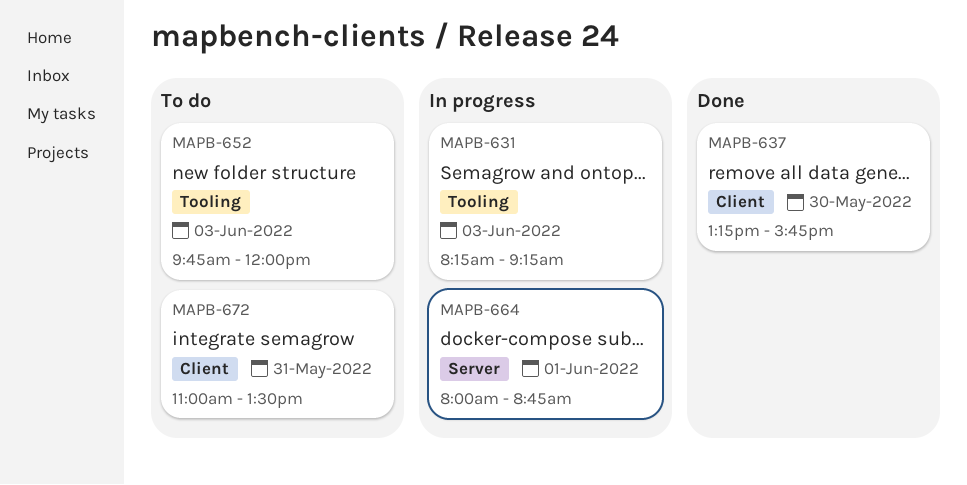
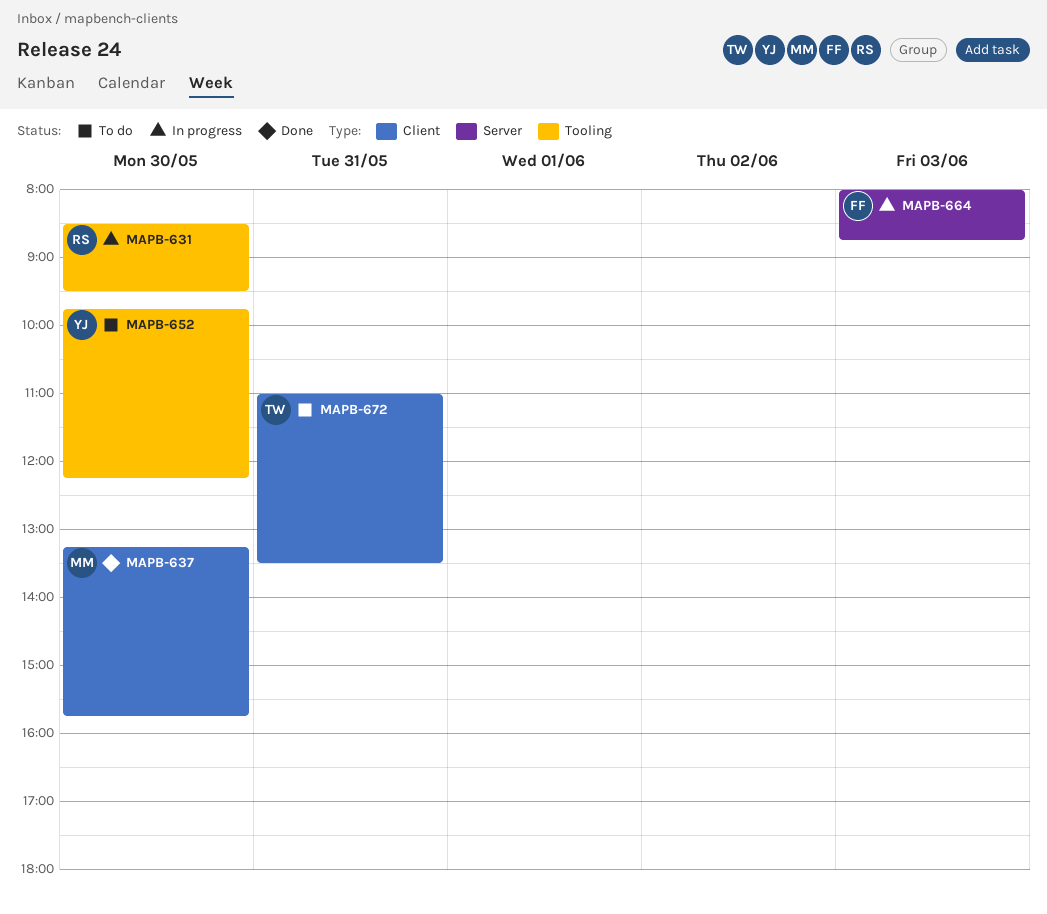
MAPB-631, day: Jun 3 -> May 30
MAPB-631, begins: 08:15 -> 08:30
MAPB-631, ends: 09:15 -> 09:30
MAPB-652, day: Jun 3 -> May 30
MAPB-652, ends: 12:00 -> 12:15
MAPB-664, day: Jun 1 -> Jun 3

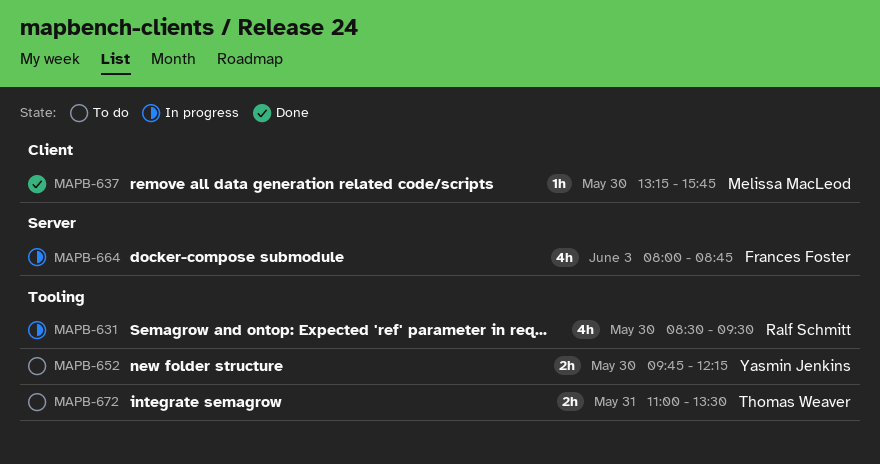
MAPB-672, label: Client -> Tooling

